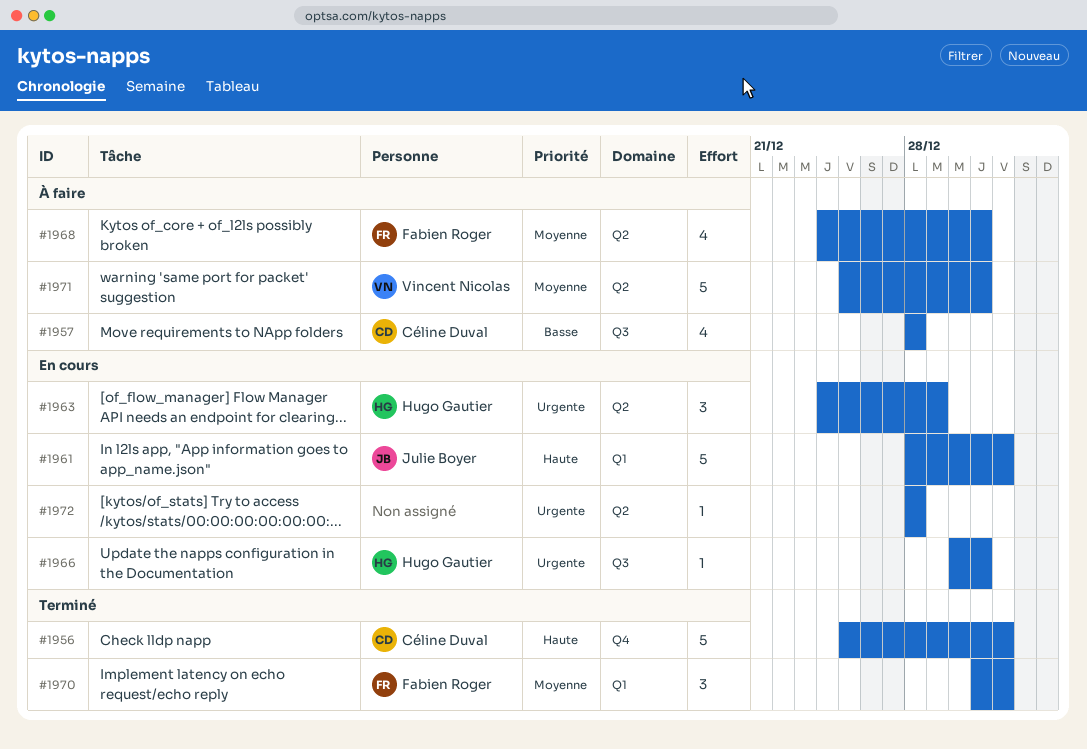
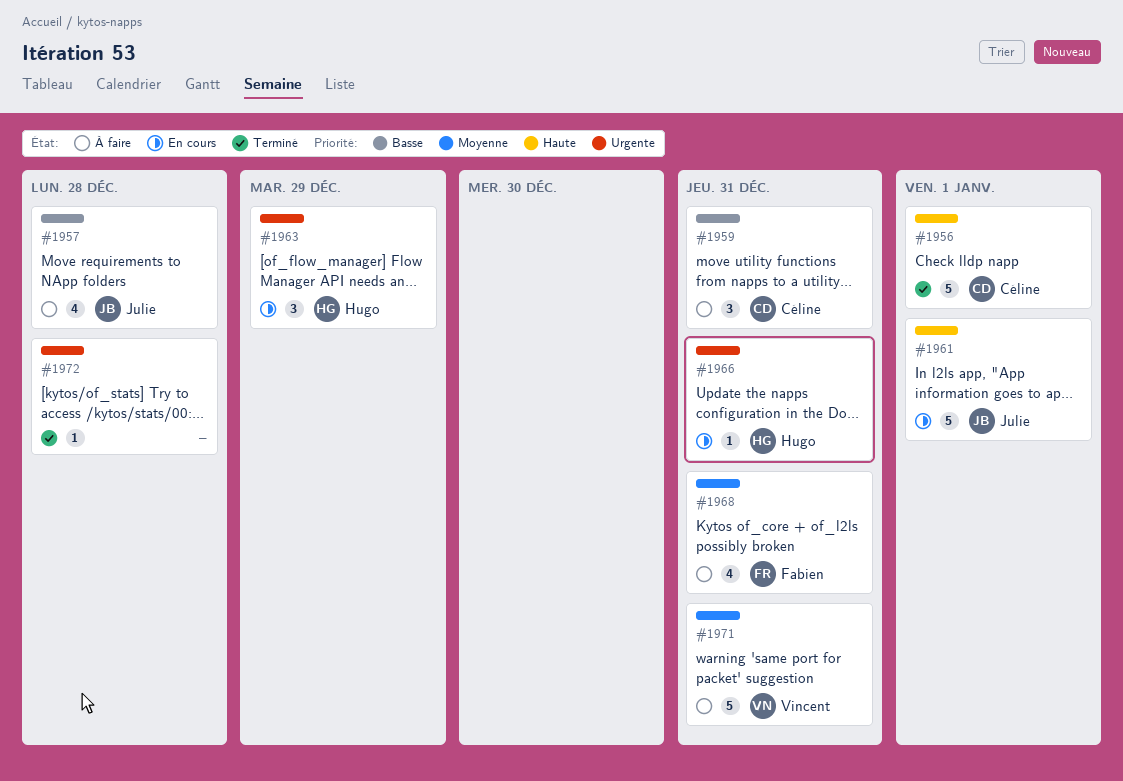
#1957, owner: Céline Duval -> Julie Boyer
#1959: none -> present
#1970: present -> none
#1972, status: En cours -> Terminé

